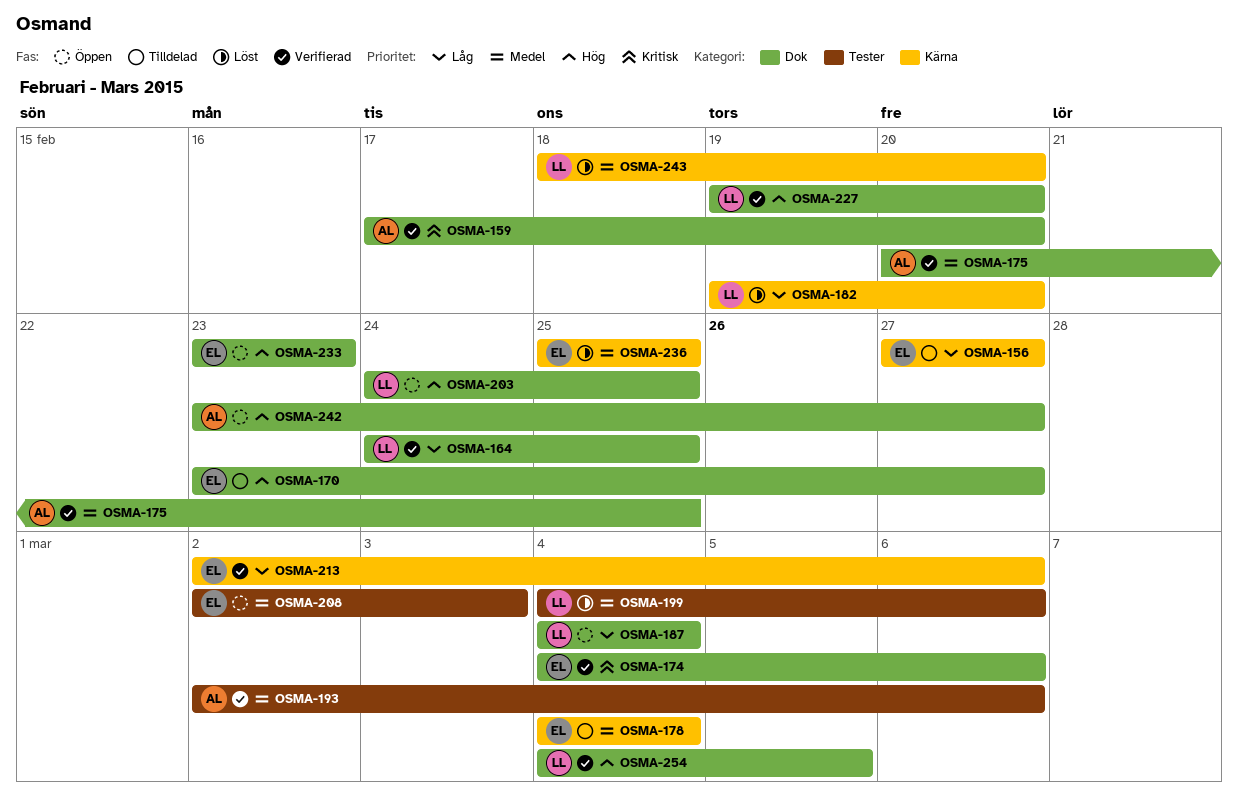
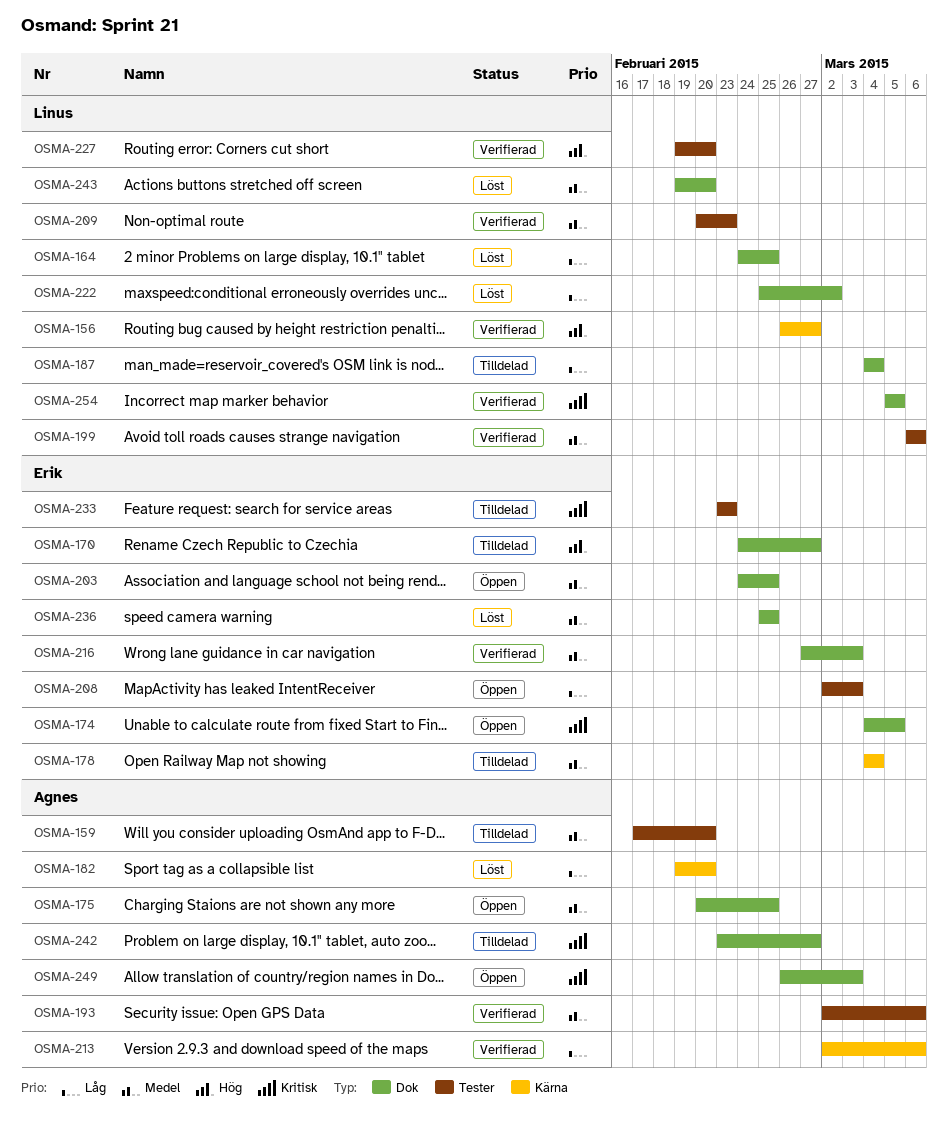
OSMA-156, status: Tilldelad -> Verifierad
OSMA-156, owner: Erik -> Linus
OSMA-156, priority: Låg -> Hög
OSMA-156, start: Feb 27 -> Feb 26
OSMA-159, status: Verifierad -> Tilldelad
OSMA-159, priority: Kritisk -> Medel
OSMA-159, label: Dok -> Tester
OSMA-164, status: Verifierad -> Löst
OSMA-170, start: Feb 23 -> Feb 24
OSMA-174, status: Verifierad -> Öppen
OSMA-174, due: Mar 6 -> Mar 5
OSMA-175, status: Verifierad -> Öppen
OSMA-182, owner: Linus -> Agnes
OSMA-187, status: Öppen -> Tilldelad
OSMA-199, status: Löst -> Verifierad
OSMA-199, start: Mar 4 -> Mar 6
OSMA-203, owner: Linus -> Erik
OSMA-203, priority: Hög -> Medel
OSMA-208, priority: Medel -> Låg
OSMA-209: none -> present
OSMA-213, owner: Erik -> Agnes
OSMA-216: none -> present
OSMA-222: none -> present
OSMA-227, label: Dok -> Tester
OSMA-233, status: Öppen -> Tilldelad
OSMA-233, priority: Hög -> Kritisk
OSMA-233, label: Dok -> Tester
OSMA-236, label: Kärna -> Dok
OSMA-242, status: Öppen -> Tilldelad
OSMA-242, priority: Hög -> Kritisk
OSMA-243, label: Kärna -> Dok
OSMA-243, start: Feb 18 -> Feb 19
OSMA-249: none -> present
OSMA-254, priority: Hög -> Kritisk
OSMA-254, start: Mar 4 -> Mar 5

